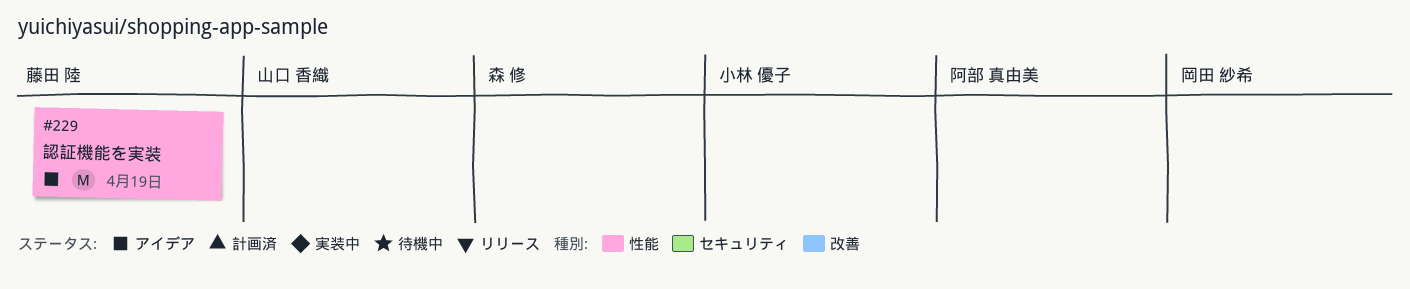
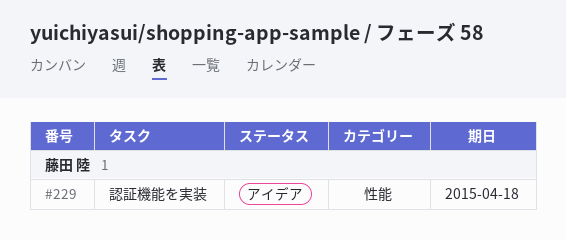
#229, due: Apr 19 -> Apr 18

